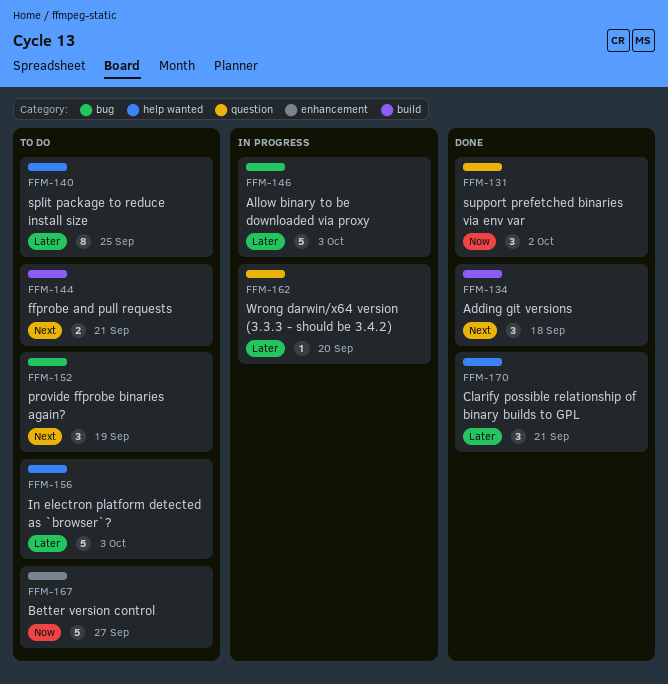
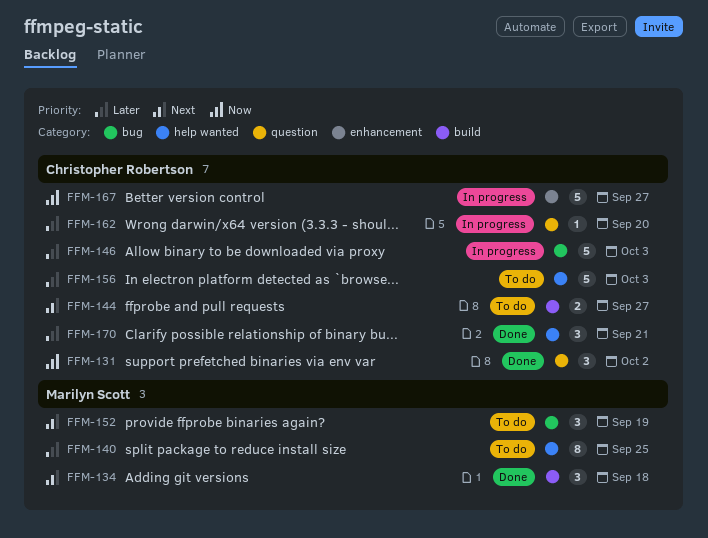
FFM-144, due: Sep 21 -> Sep 27
FFM-167, status: To do -> In progress

